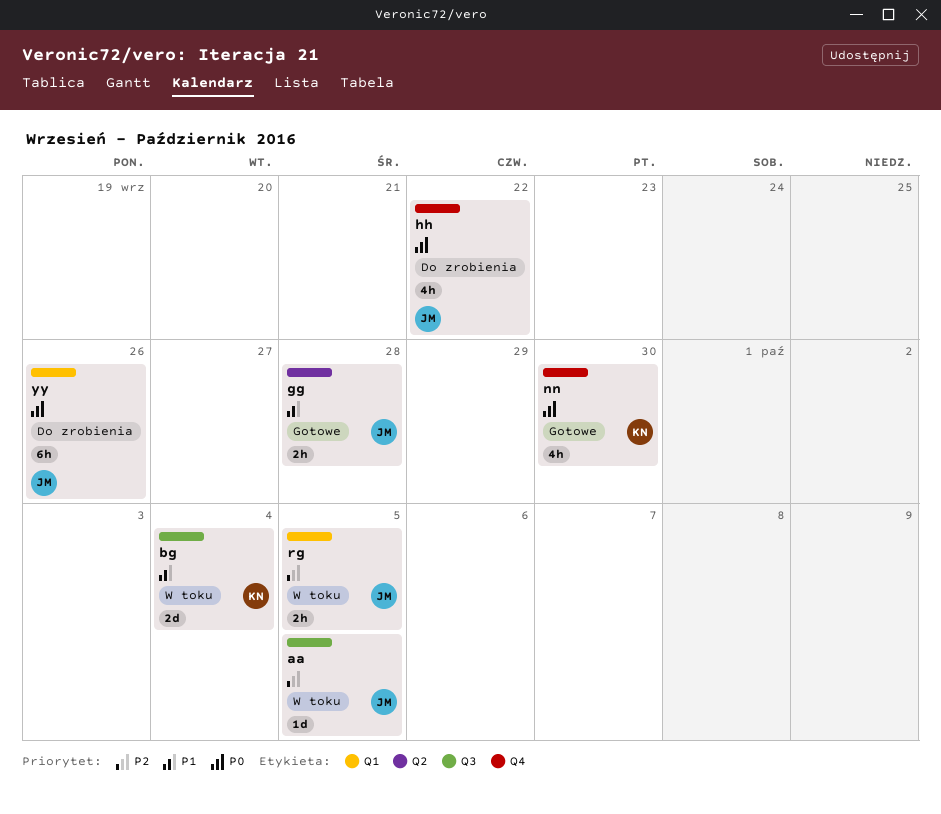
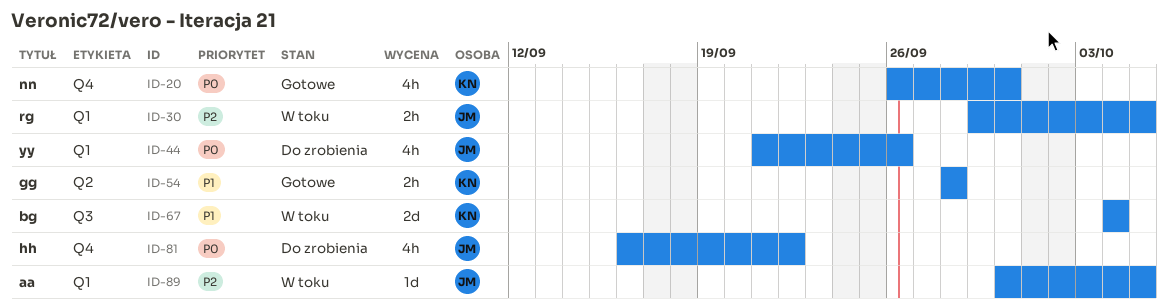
aa, label: Q3 -> Q1
gg, owner: JM -> KN
yy, estimate: 6h -> 4h

